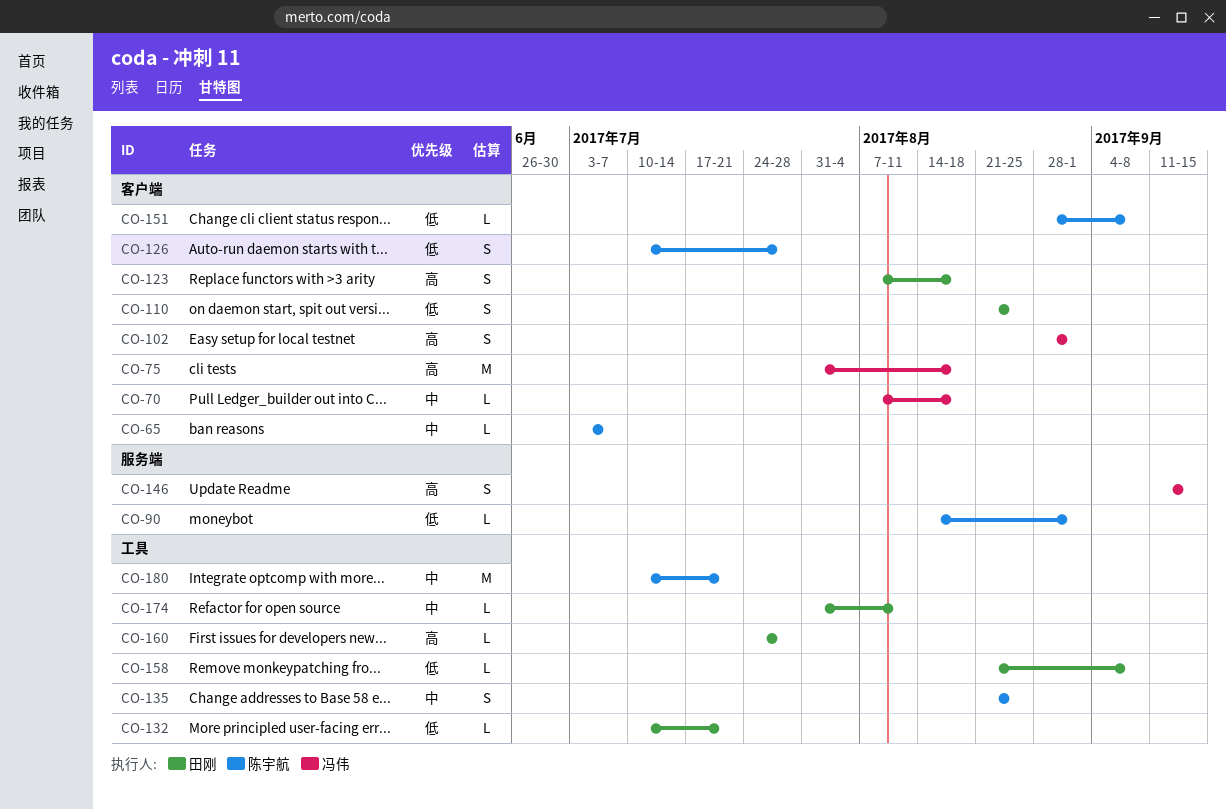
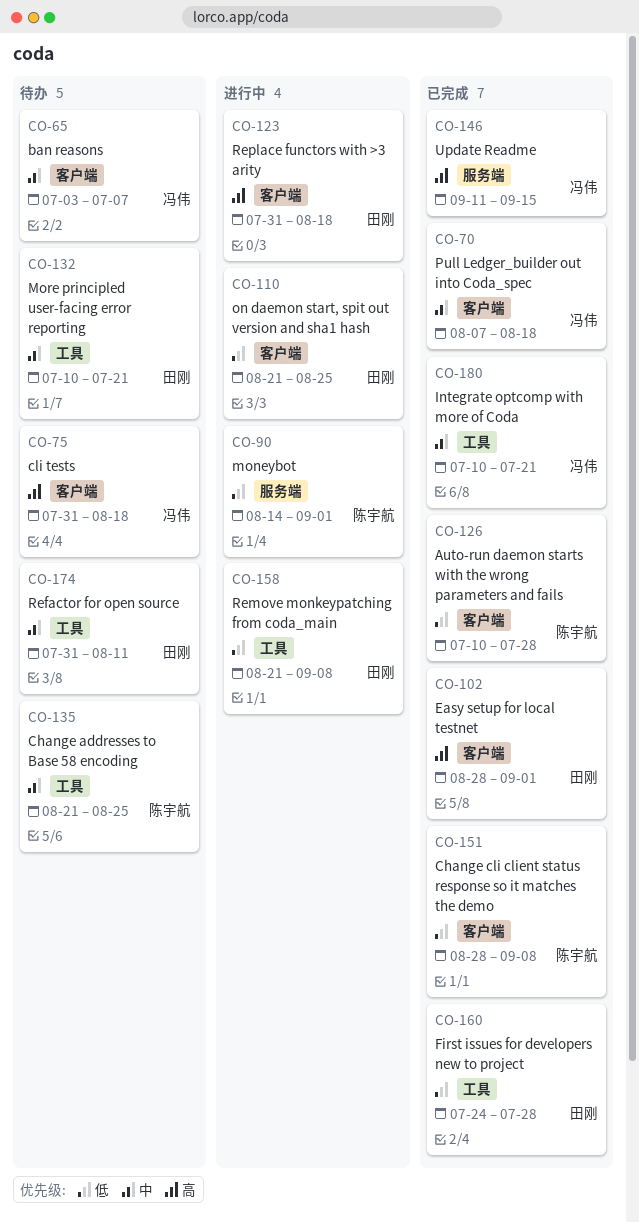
CO-65, owner: 陈宇航 -> 冯伟
CO-102, owner: 冯伟 -> 田刚
CO-123, start: Aug 7 -> Jul 31
CO-132, priority: 低 -> 中
CO-160, priority: 高 -> 低
CO-180, owner: 陈宇航 -> 冯伟

